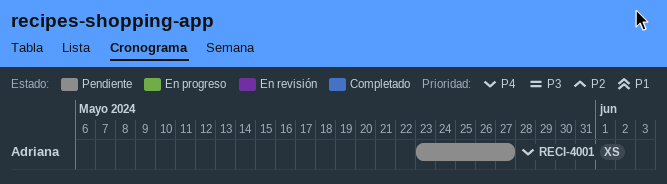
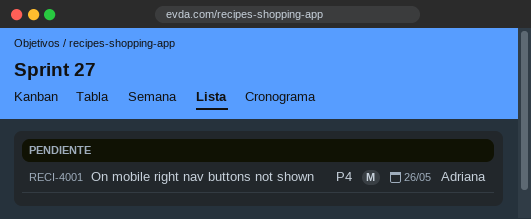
RECI-4001, estimate: XS -> M
RECI-4001, due: May 27 -> May 26

